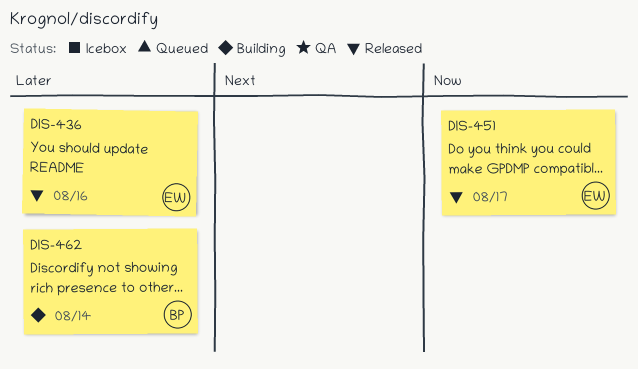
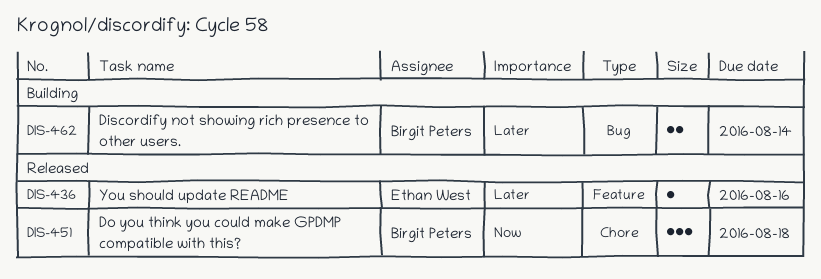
DIS-451, owner: Ethan West -> Birgit Peters
DIS-451, due: Aug 17 -> Aug 18

